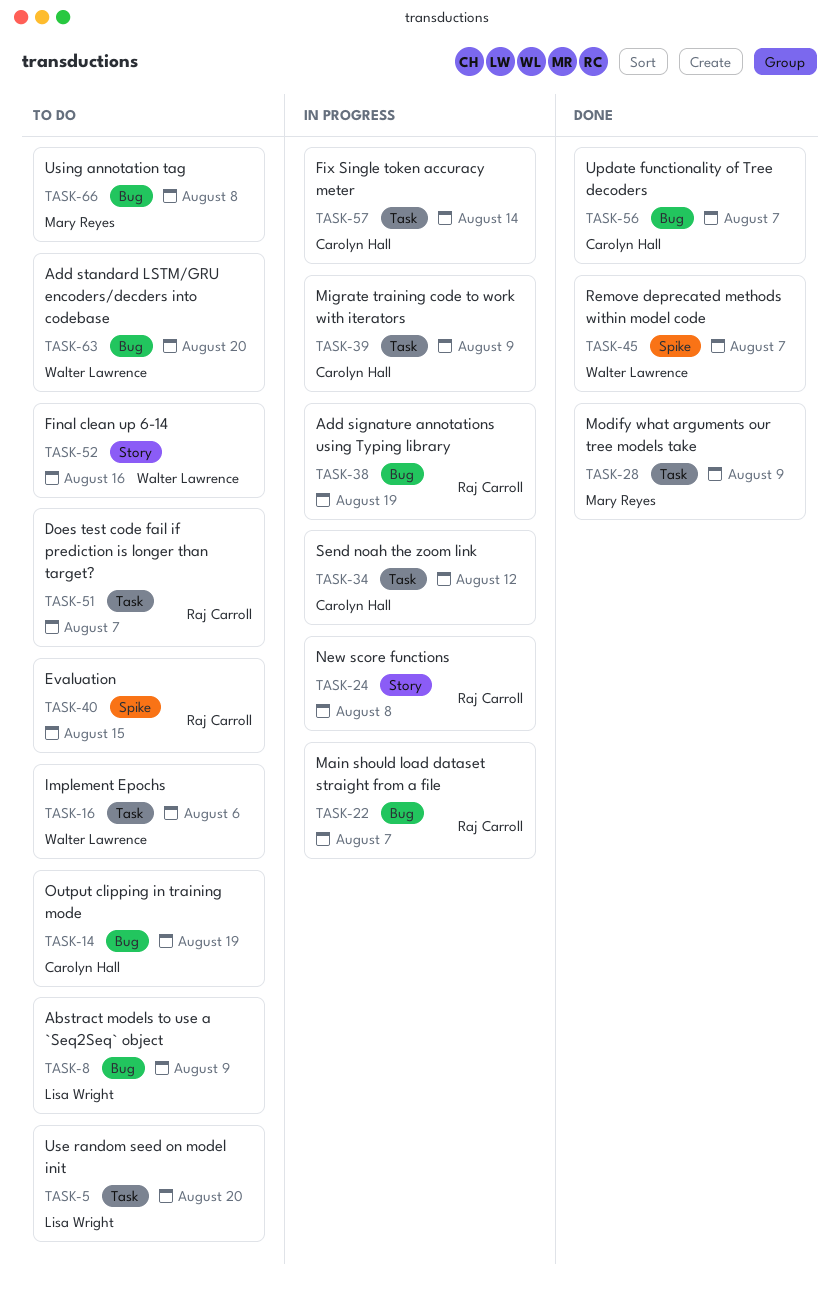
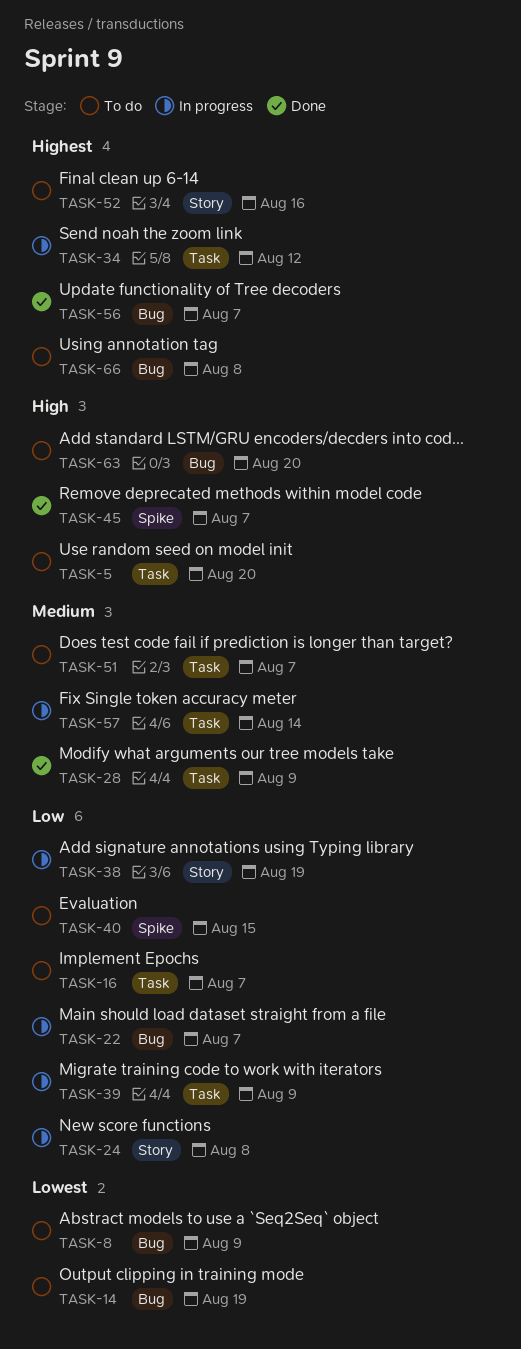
TASK-16, due: Aug 6 -> Aug 7
TASK-38, label: Bug -> Story

